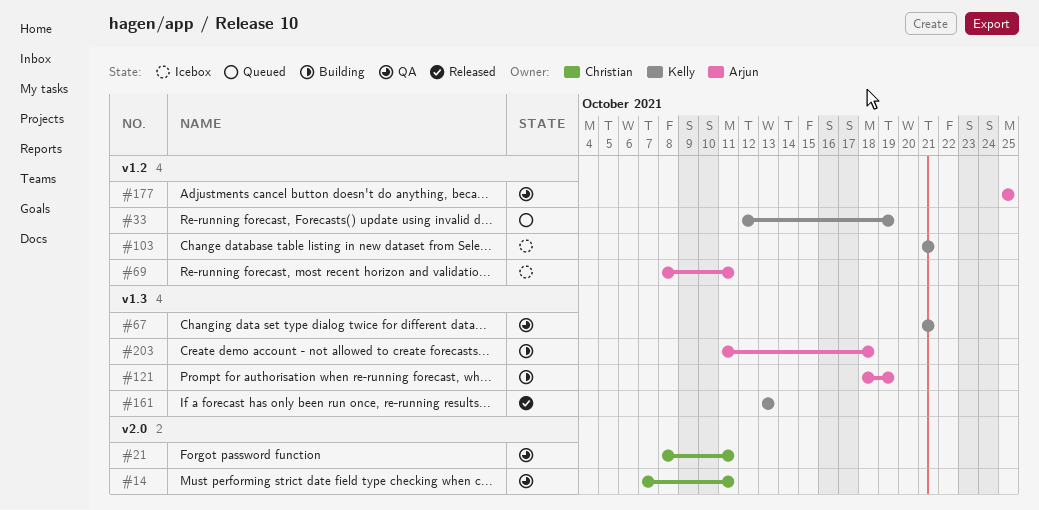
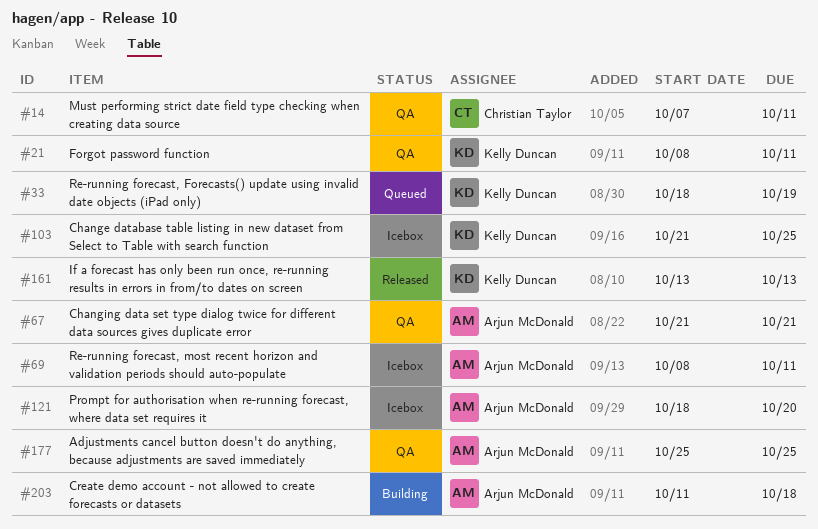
#21, owner: Christian Taylor -> Kelly Duncan
#33, start: Oct 12 -> Oct 18
#67, owner: Kelly Duncan -> Arjun McDonald
#103, due: Oct 21 -> Oct 25
#121, status: Building -> Icebox
#121, due: Oct 19 -> Oct 20

